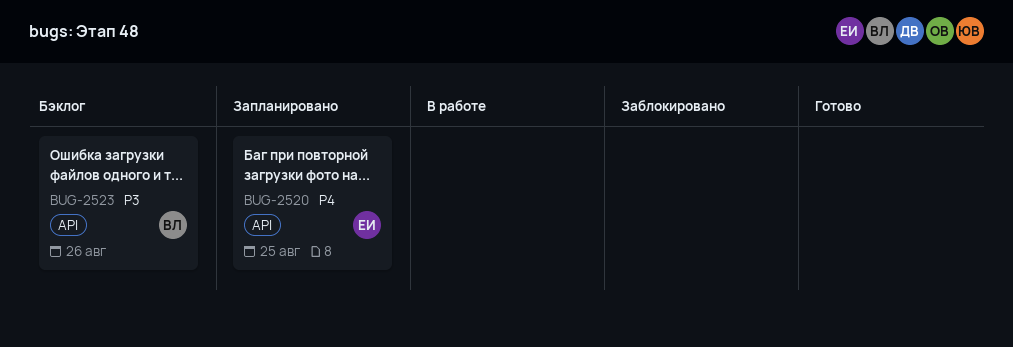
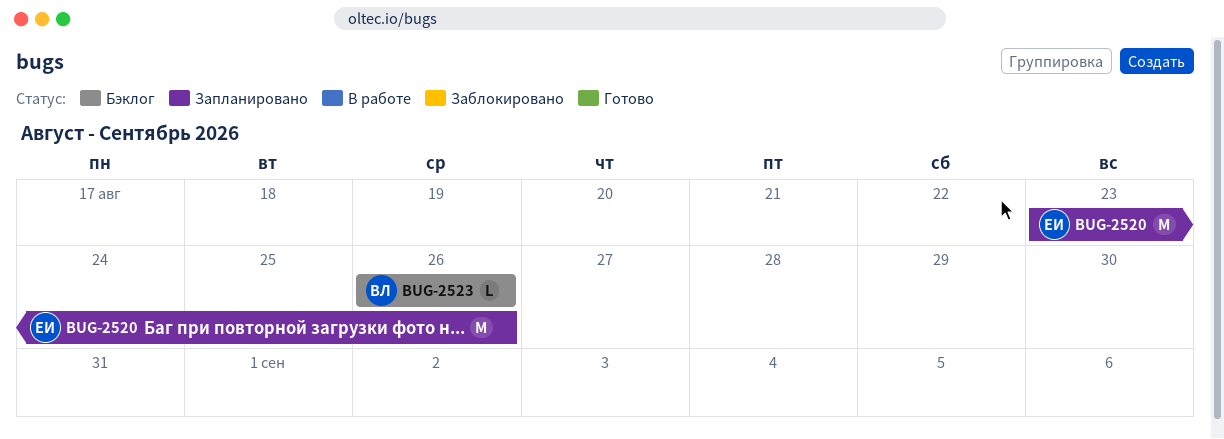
BUG-2520, due: Aug 25 -> Aug 26

